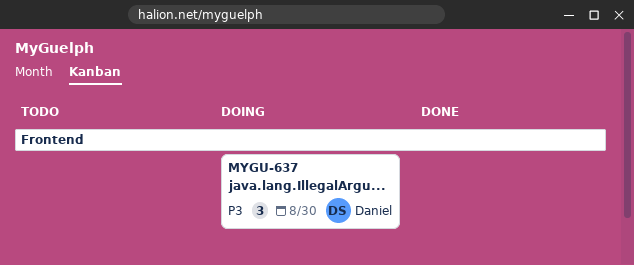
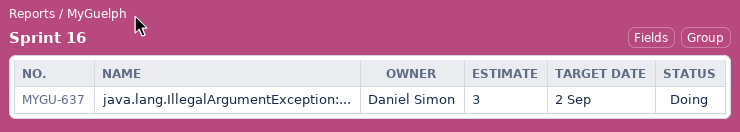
MYGU-637, due: Aug 30 -> Sep 2

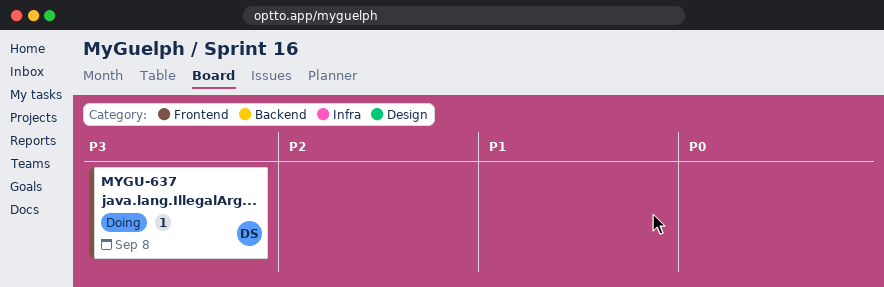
MYGU-637, estimate: 3 -> 1
MYGU-637, due: Sep 2 -> Sep 8

